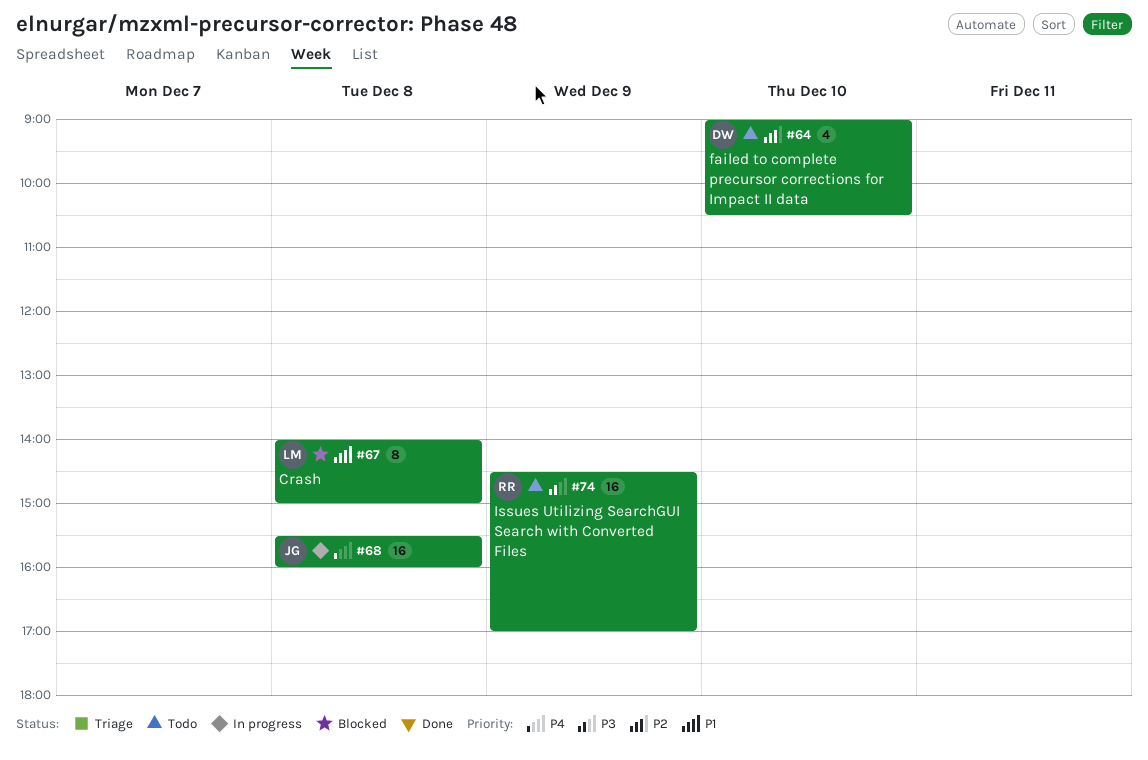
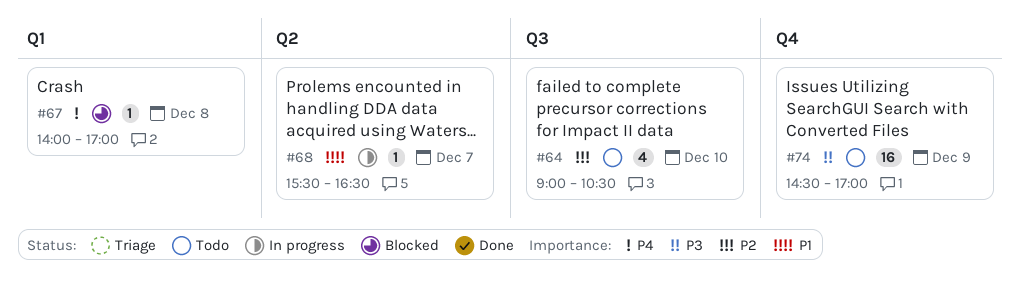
#67, priority: P1 -> P4
#67, estimate: 8 -> 1
#67, ends: 15:00 -> 17:00
#68, priority: P4 -> P1
#68, estimate: 16 -> 1
#68, day: Dec 8 -> Dec 7
#68, ends: 16:00 -> 16:30

